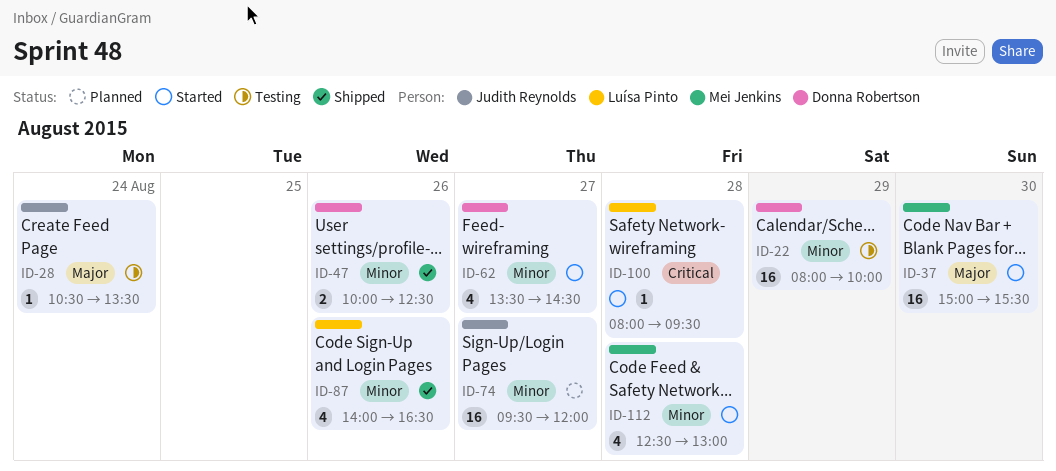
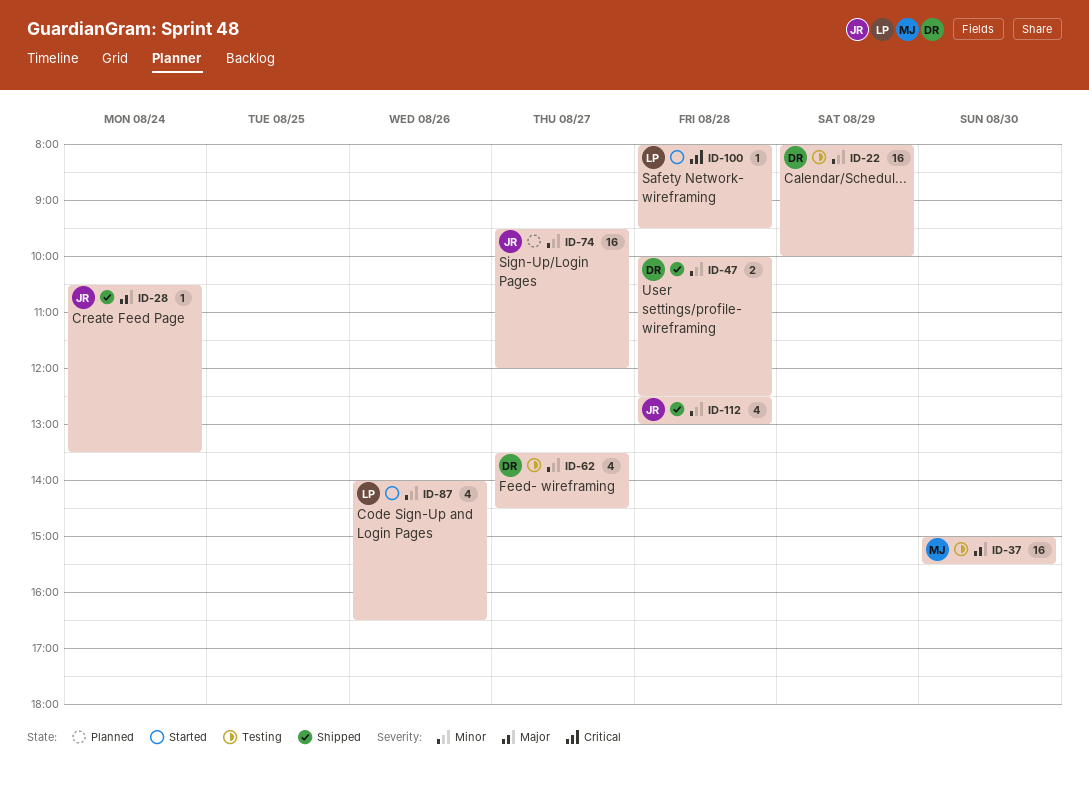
ID-28, status: Testing -> Shipped
ID-37, status: Started -> Testing
ID-47, day: Aug 26 -> Aug 28
ID-62, status: Started -> Testing
ID-87, status: Shipped -> Started
ID-112, status: Started -> Shipped
ID-112, owner: Mei Jenkins -> Judith Reynolds

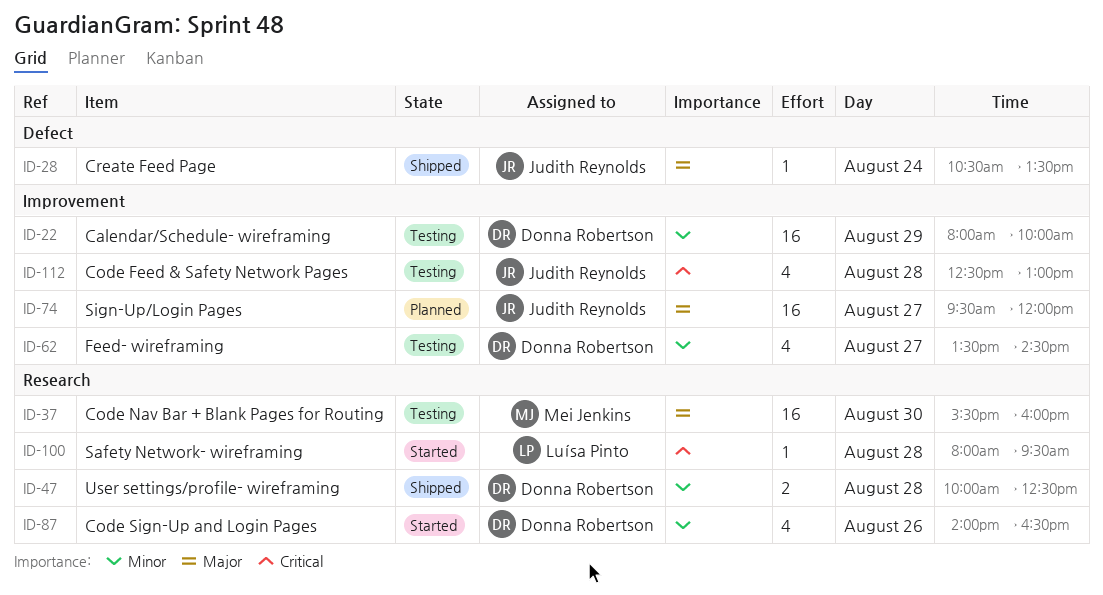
ID-37, begins: 15:00 -> 15:30
ID-37, ends: 15:30 -> 16:00
ID-74, priority: Minor -> Major
ID-87, owner: Luísa Pinto -> Donna Robertson
ID-112, status: Shipped -> Testing
ID-112, priority: Minor -> Critical

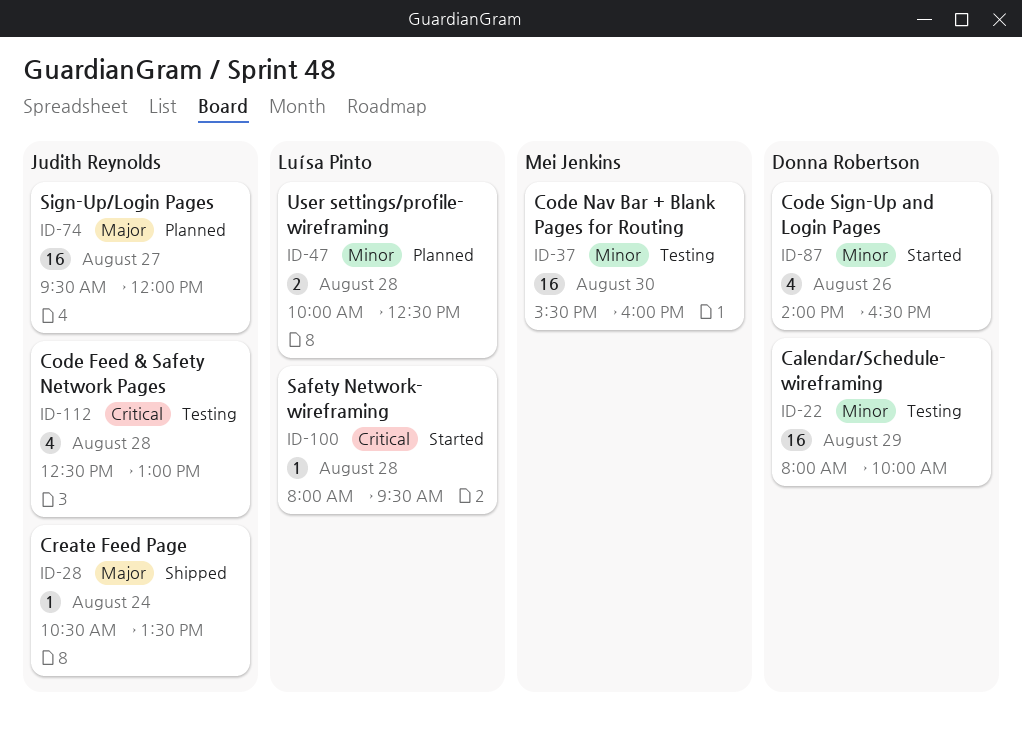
ID-37, priority: Major -> Minor
ID-47, status: Shipped -> Planned
ID-47, owner: Donna Robertson -> Luísa Pinto
ID-62: present -> none

